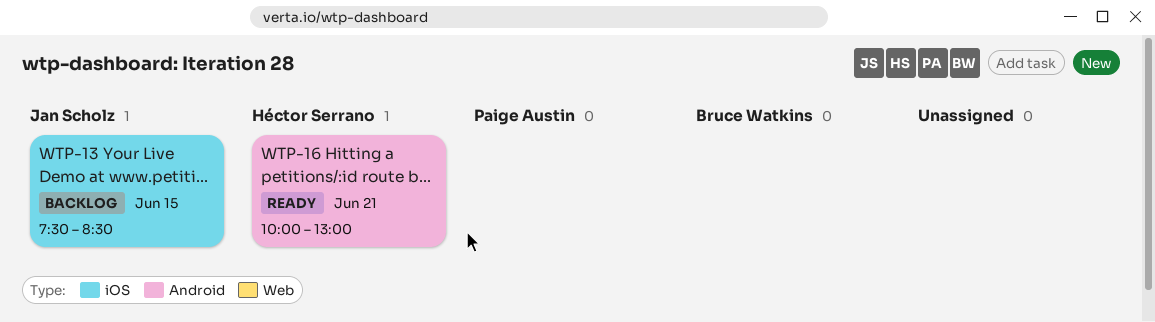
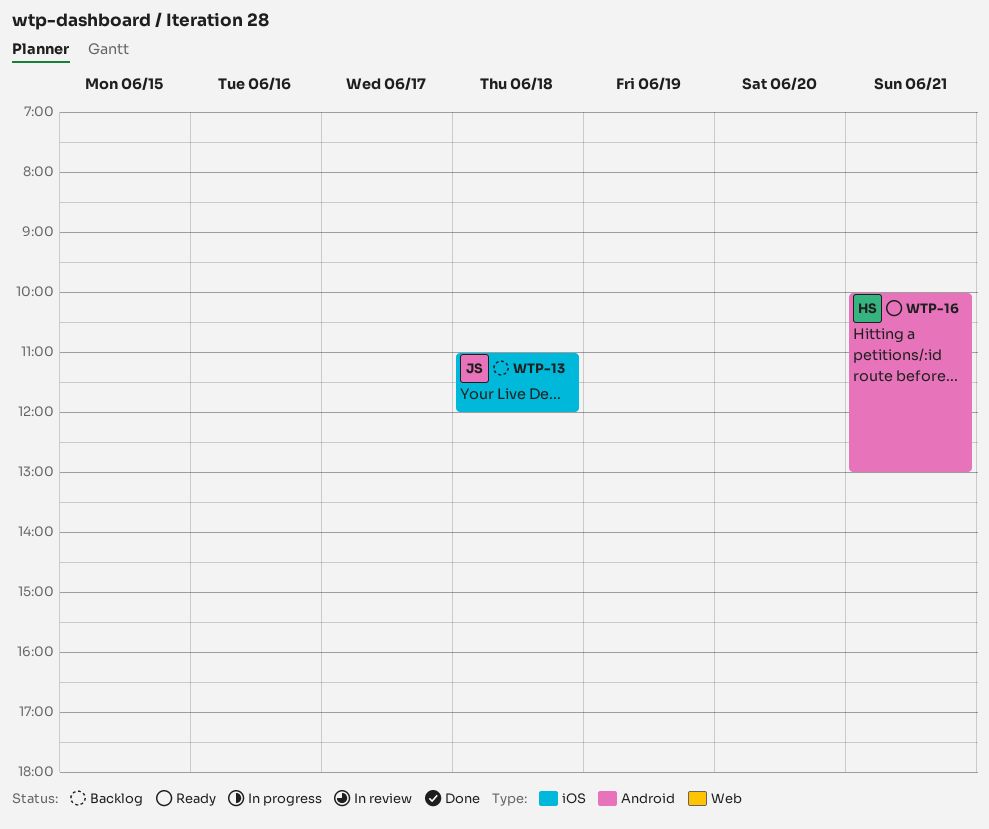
WTP-13, day: Jun 15 -> Jun 18
WTP-13, begins: 07:30 -> 11:00
WTP-13, ends: 08:30 -> 12:00

